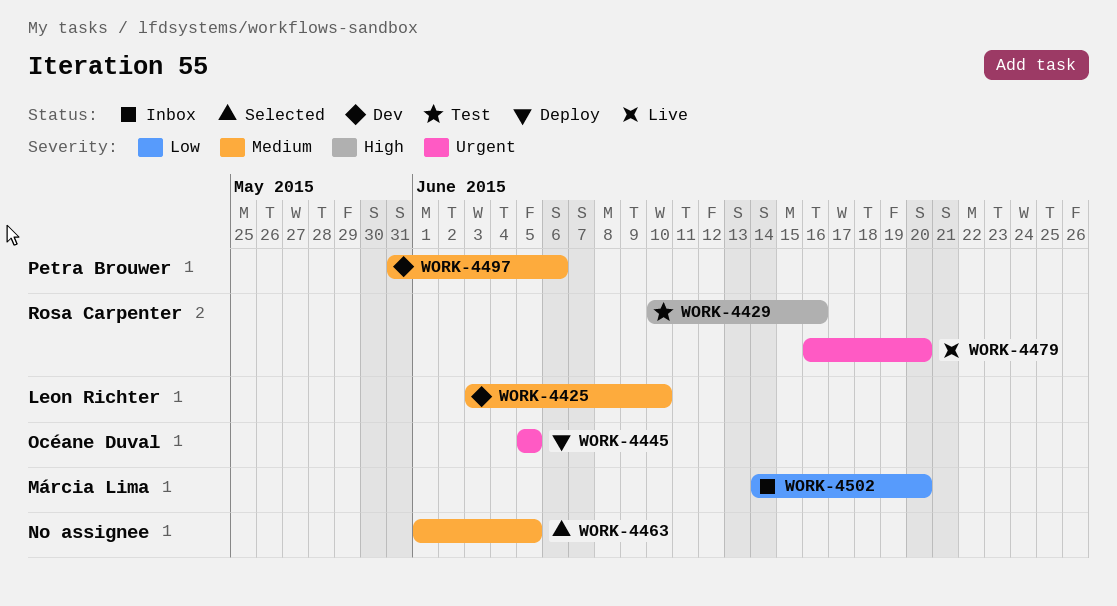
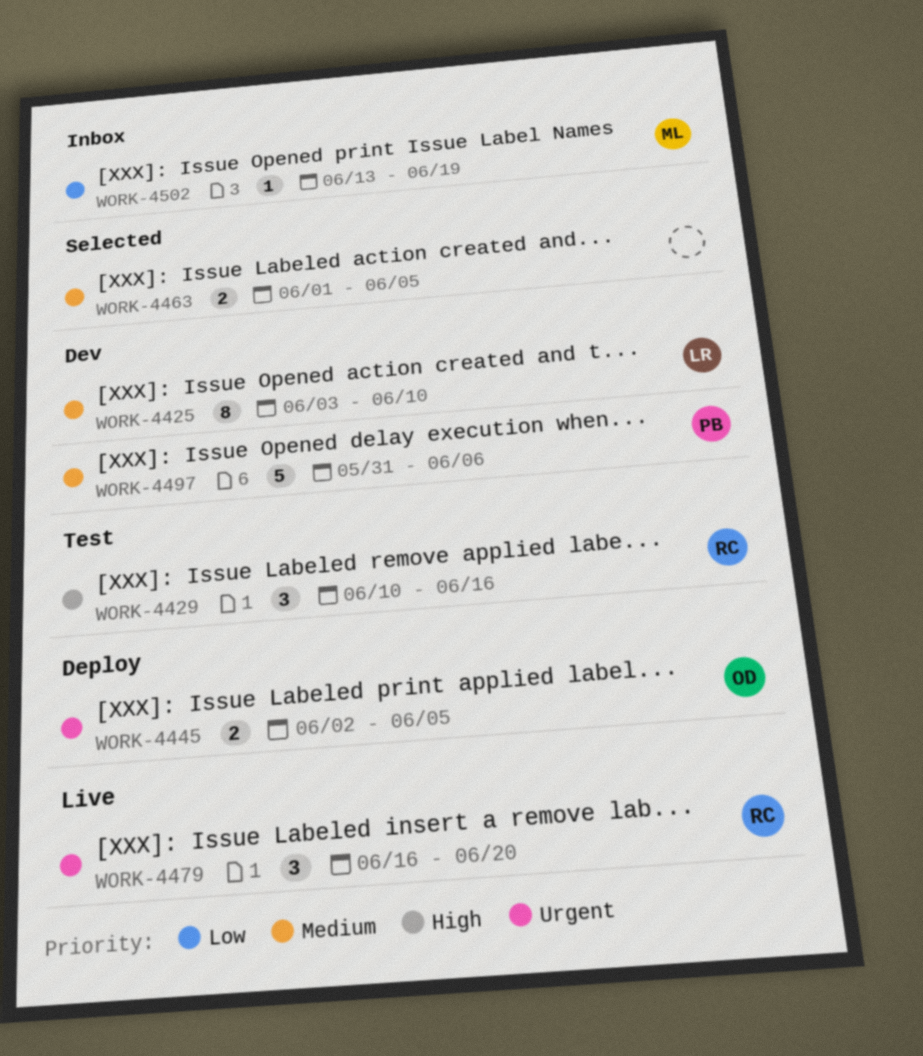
WORK-4445, start: Jun 5 -> Jun 2
WORK-4502, start: Jun 14 -> Jun 13
WORK-4502, due: Jun 20 -> Jun 19

